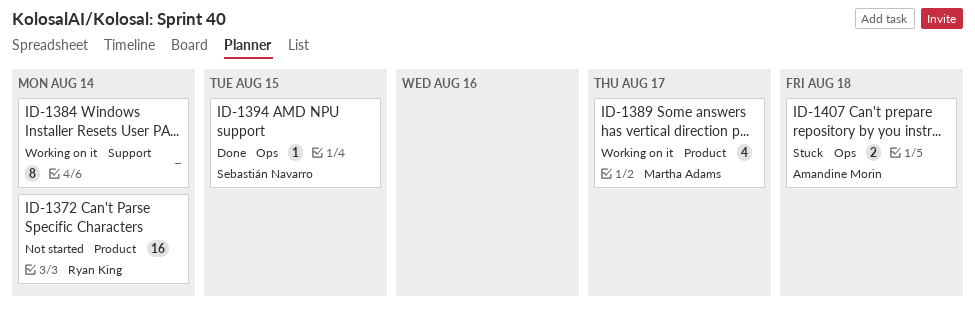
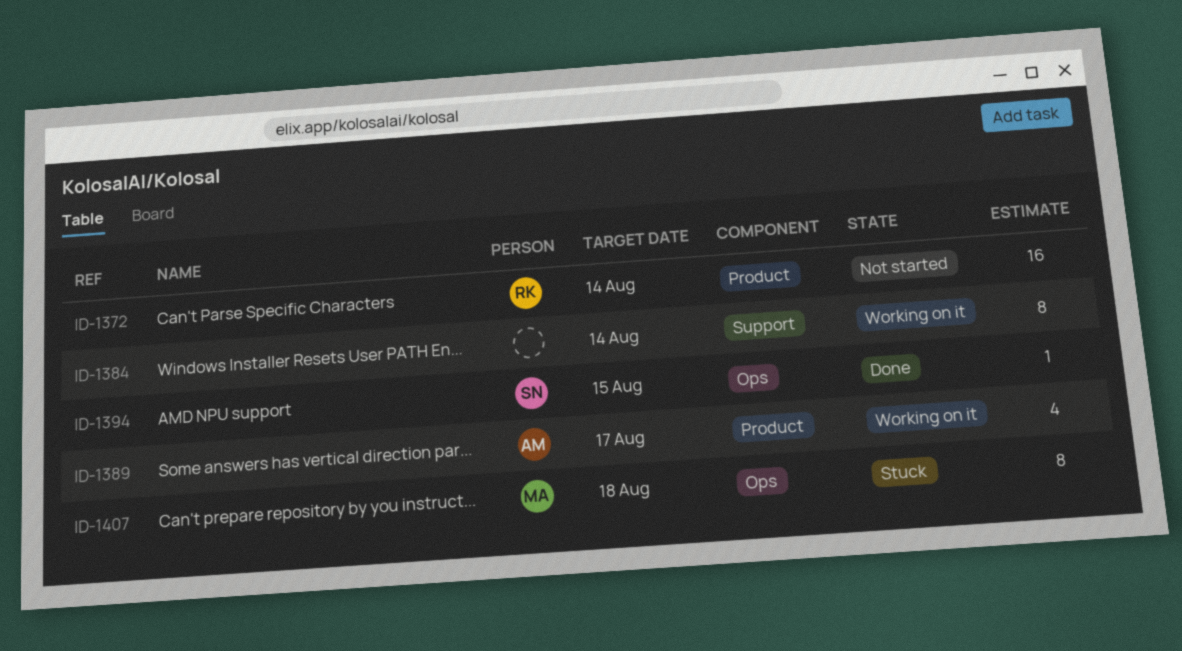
ID-1389, owner: Martha Adams -> Amandine Morin
ID-1407, owner: Amandine Morin -> Martha Adams
ID-1407, estimate: 2 -> 8

